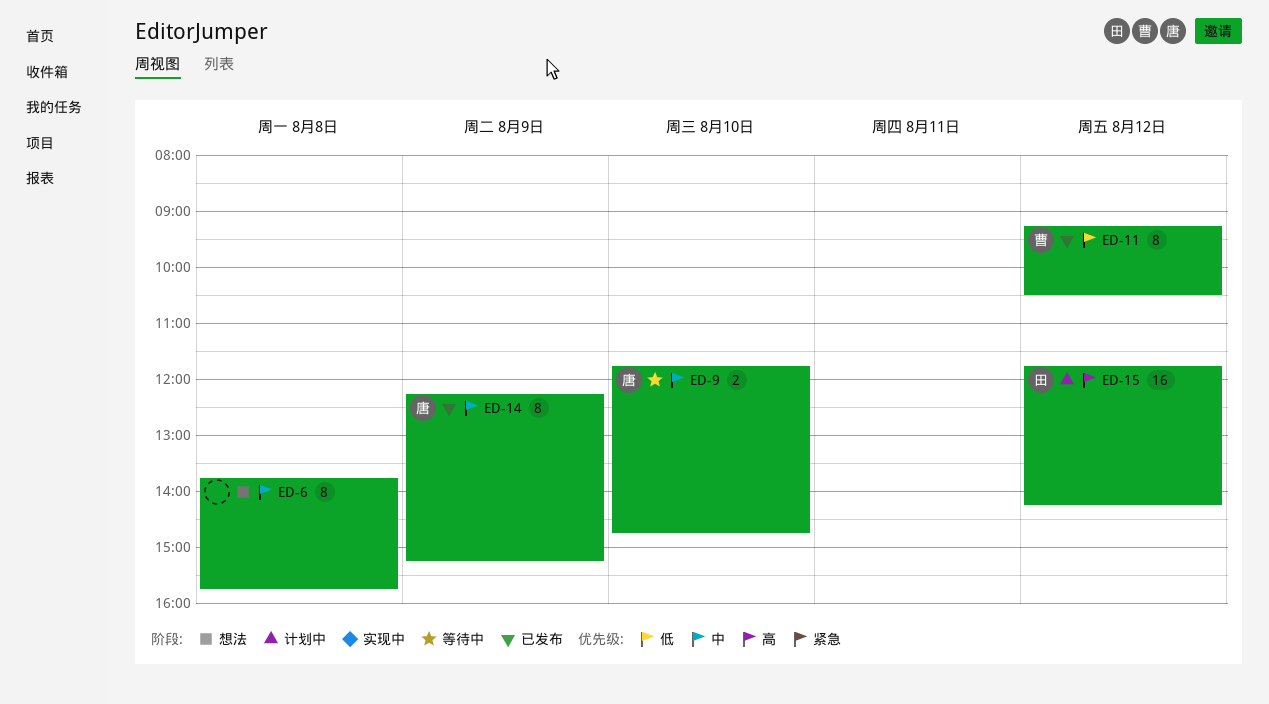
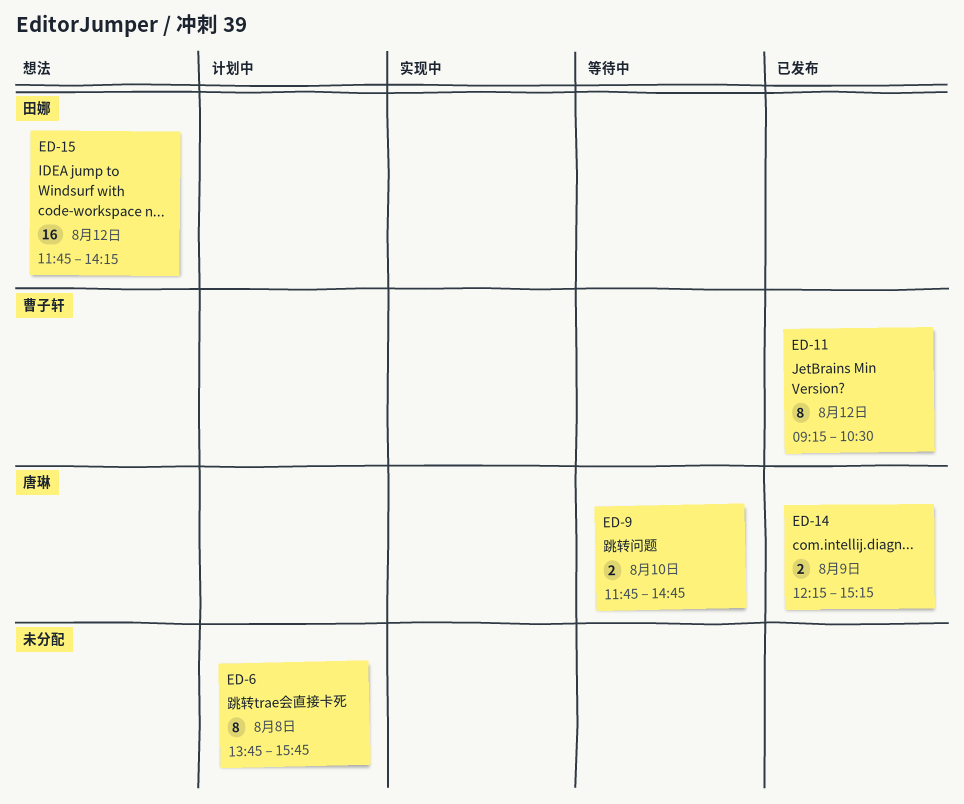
ED-6, status: 想法 -> 计划中
ED-14, estimate: 8 -> 2
ED-15, status: 计划中 -> 想法

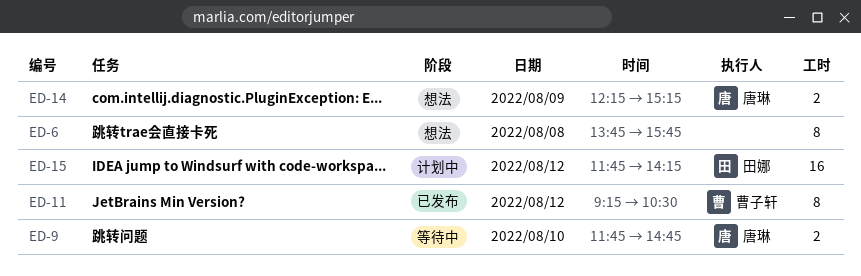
ED-6, status: 计划中 -> 想法
ED-14, status: 已发布 -> 想法
ED-15, status: 想法 -> 计划中

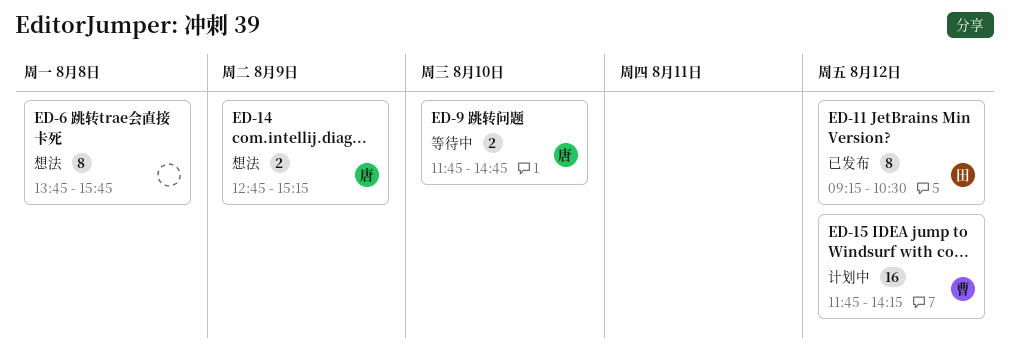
ED-11, owner: 曹子轩 -> 田娜
ED-14, begins: 12:15 -> 12:45
ED-15, owner: 田娜 -> 曹子轩

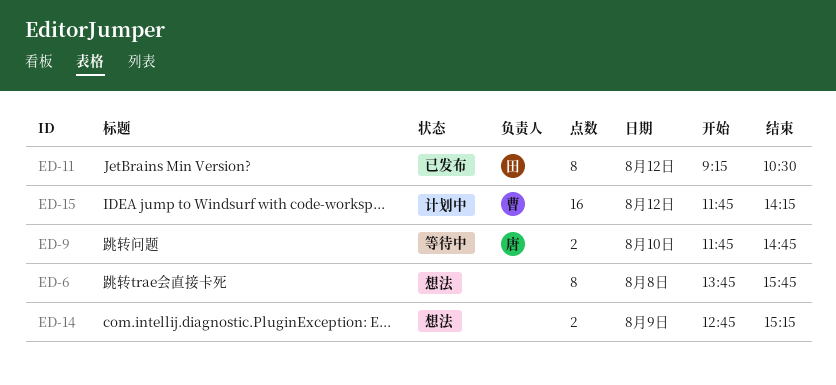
ED-14, owner: 唐 -> none

